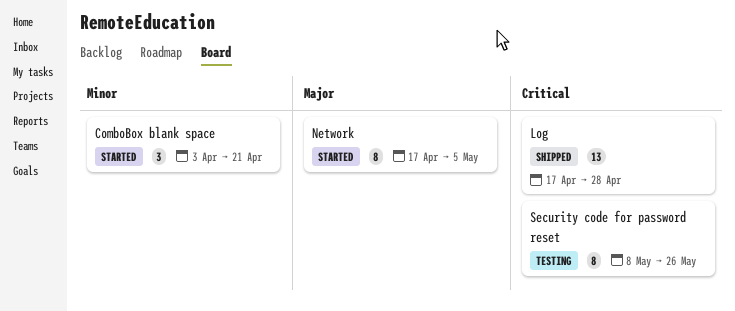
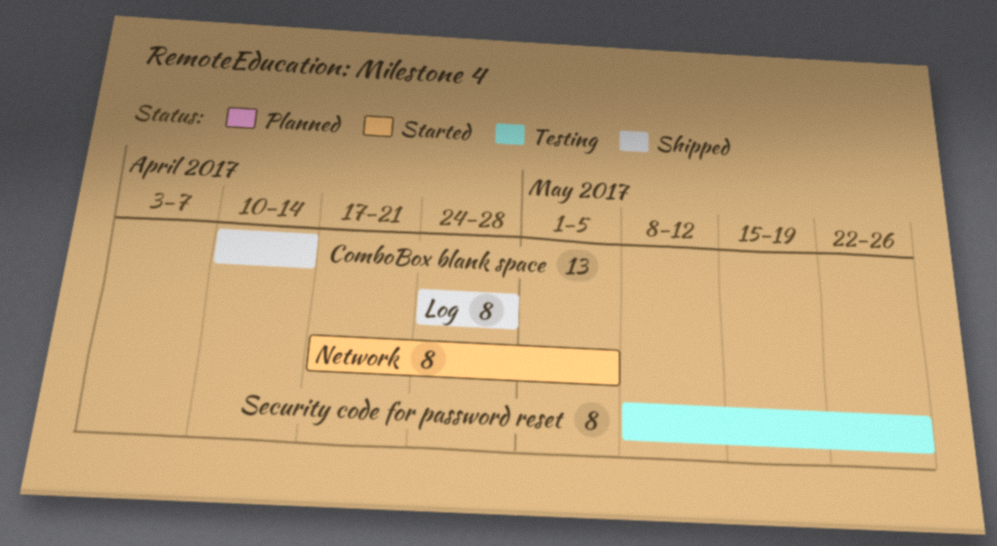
ComboBox blank space, status: Started -> Shipped
ComboBox blank space, estimate: 3 -> 13
ComboBox blank space, start: Apr 3 -> Apr 10
ComboBox blank space, due: Apr 21 -> Apr 14
Log, estimate: 13 -> 8
Log, start: Apr 17 -> Apr 24

